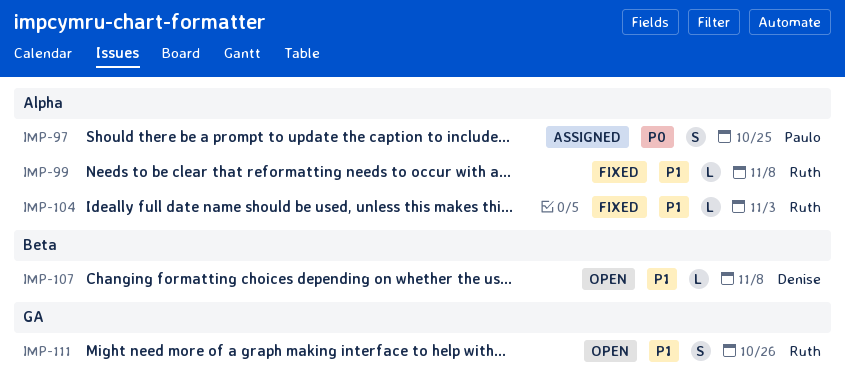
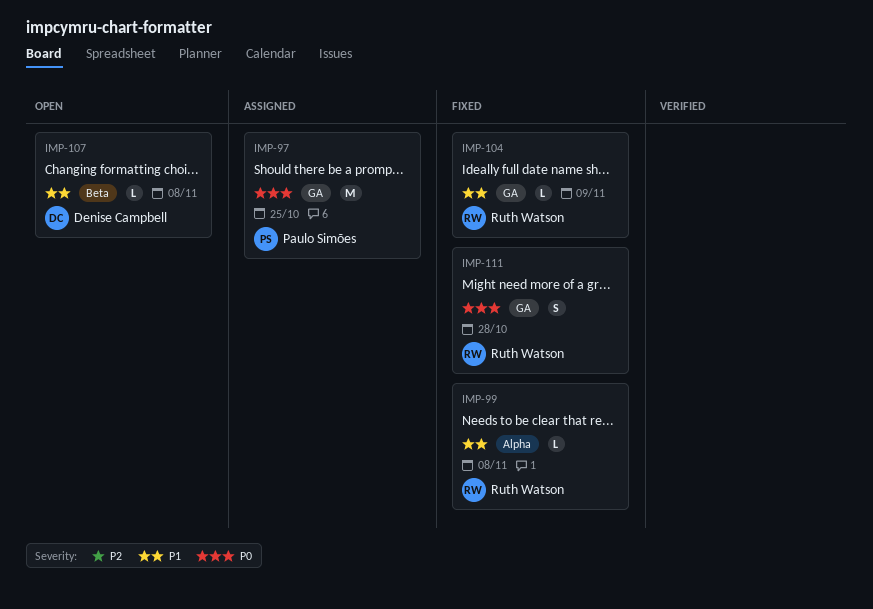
IMP-97, label: Alpha -> GA
IMP-97, estimate: S -> M
IMP-104, label: Alpha -> GA
IMP-104, due: Nov 3 -> Nov 9
IMP-111, status: Open -> Fixed
IMP-111, priority: P1 -> P0
IMP-111, due: Oct 26 -> Oct 28

